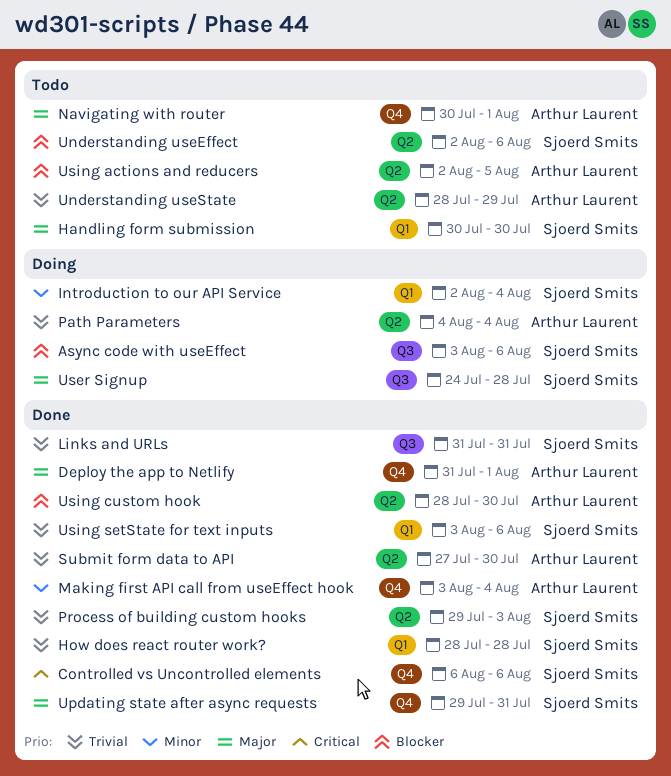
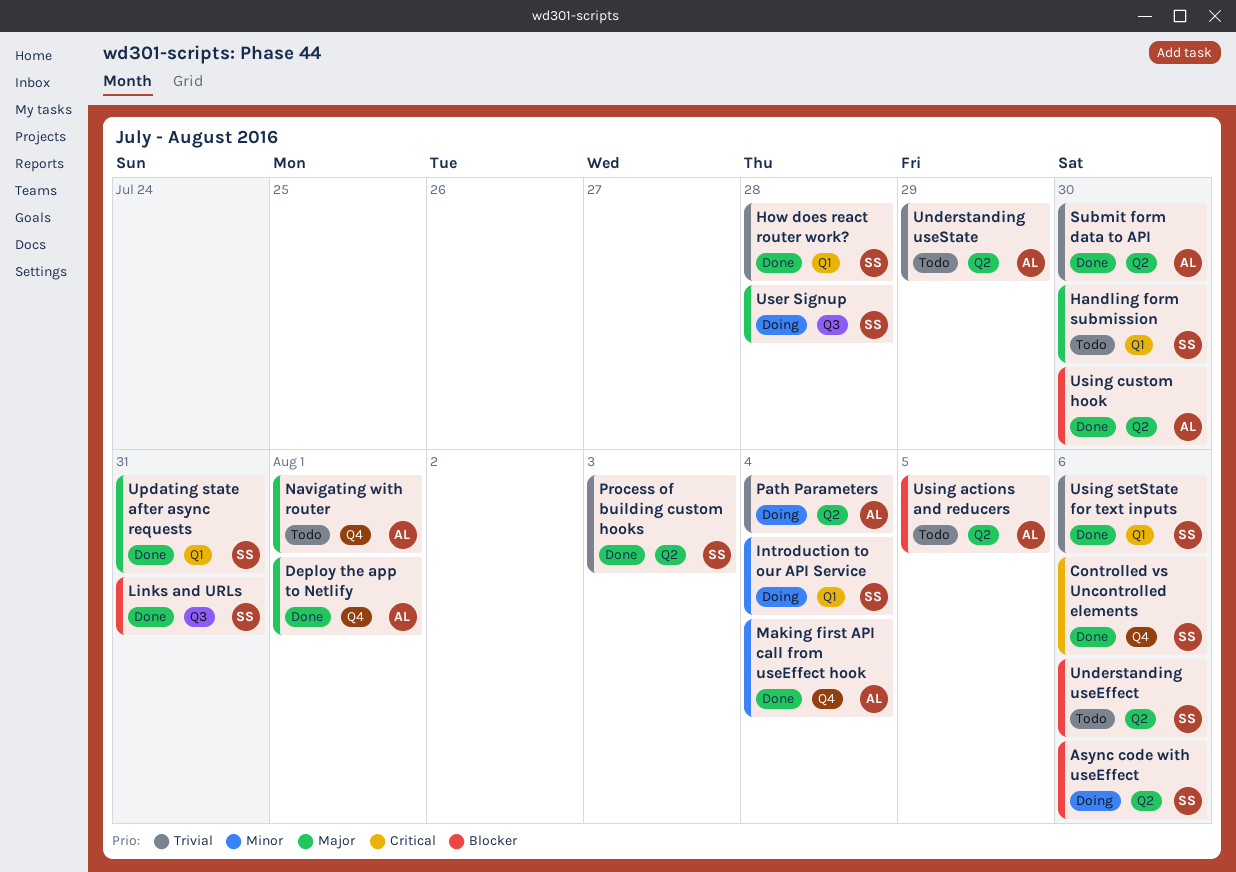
Async code with useEffect, label: Q3 -> Q2
Links and URLs, priority: Trivial -> Blocker
Updating state after async requests, label: Q4 -> Q1

